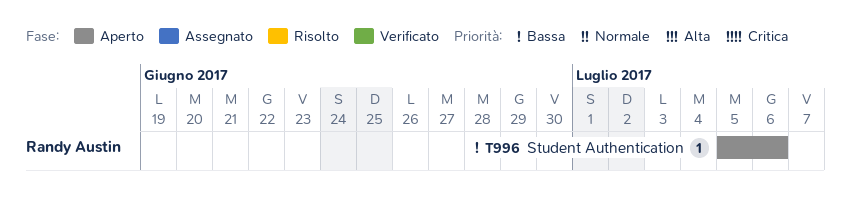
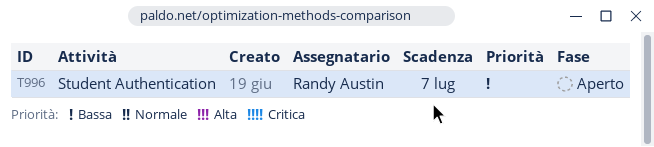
T996, due: Jul 6 -> Jul 7

